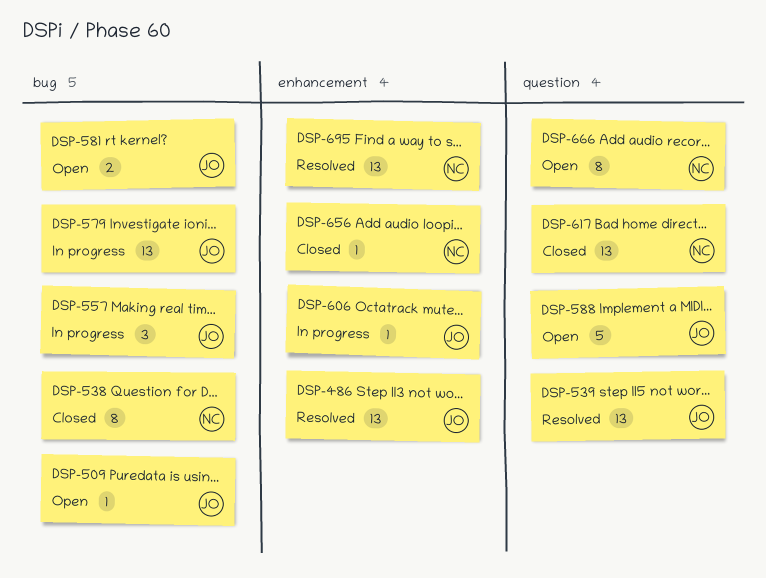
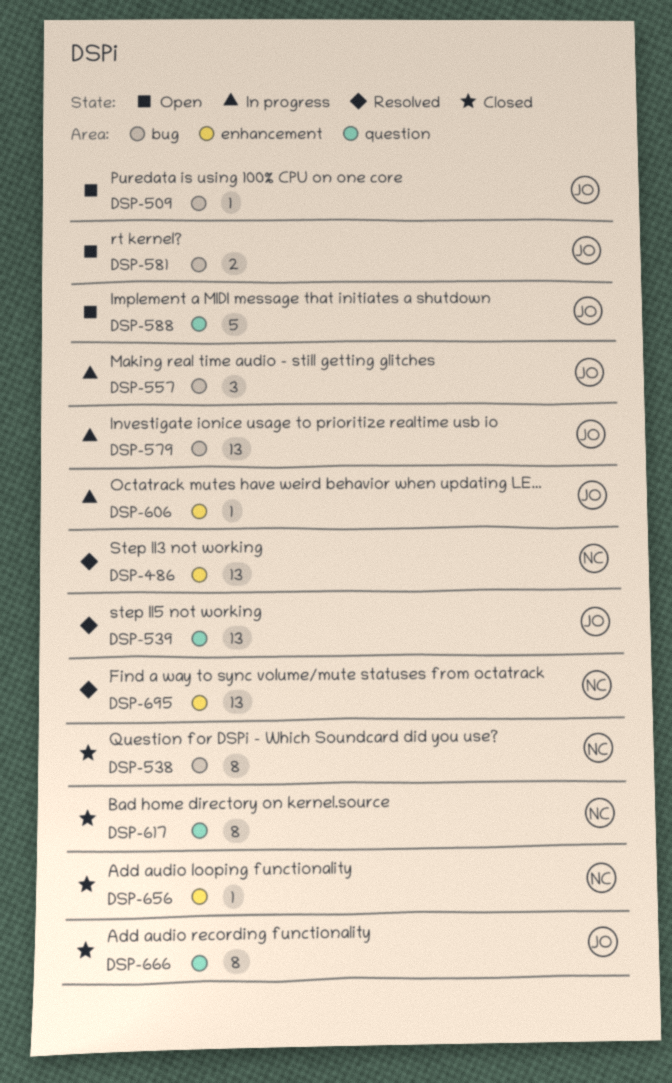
DSP-486, owner: JO -> NC
DSP-617, estimate: 13 -> 8
DSP-666, status: Open -> Closed
DSP-666, owner: NC -> JO

